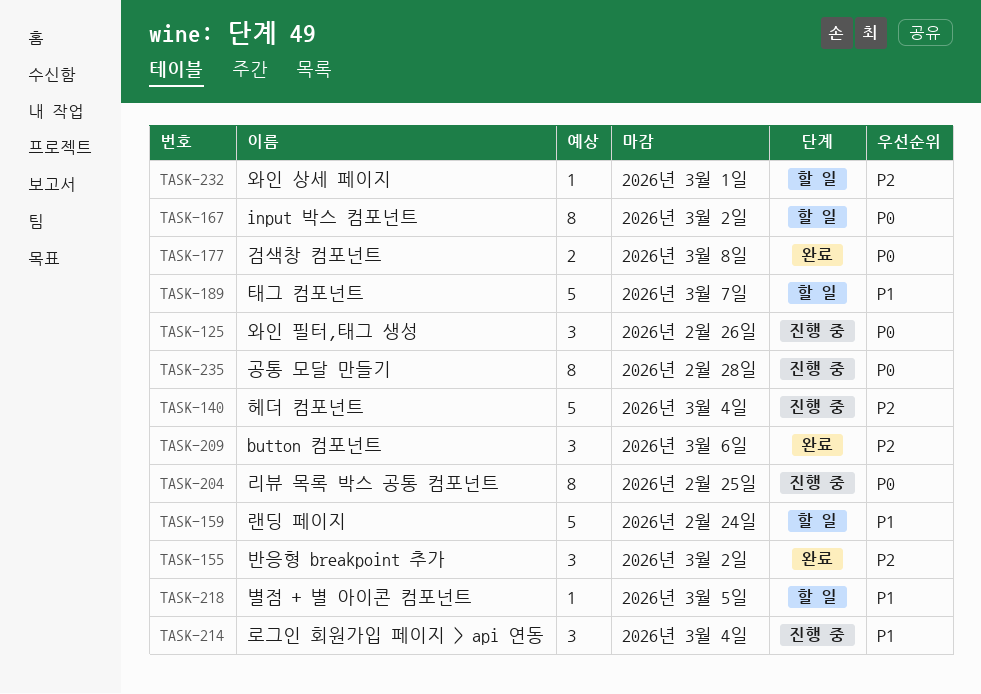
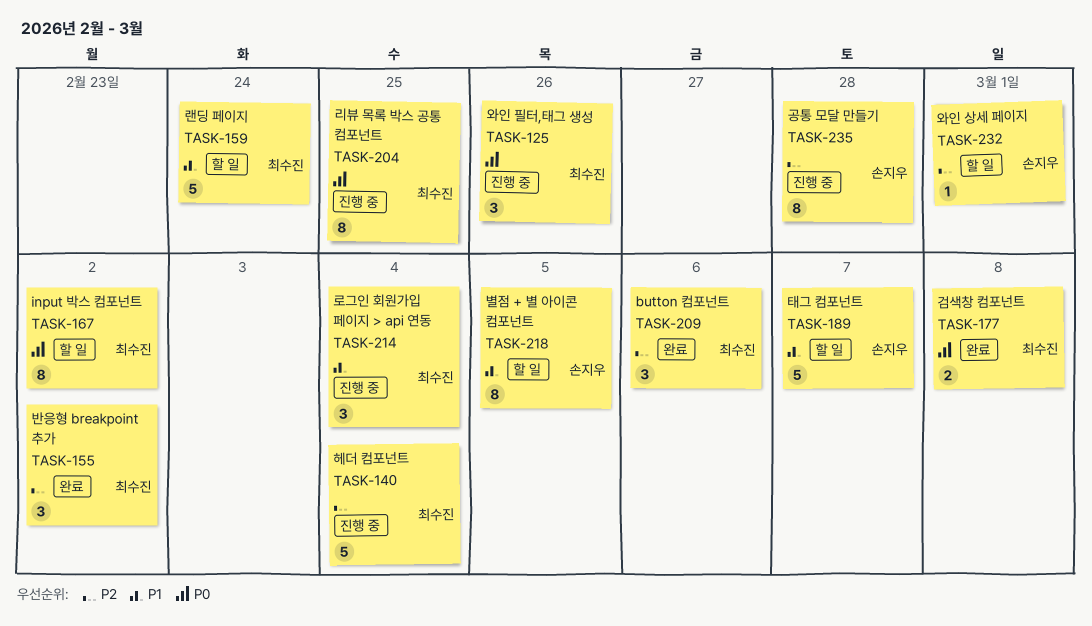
TASK-218, estimate: 1 -> 8
TASK-235, priority: P0 -> P2

